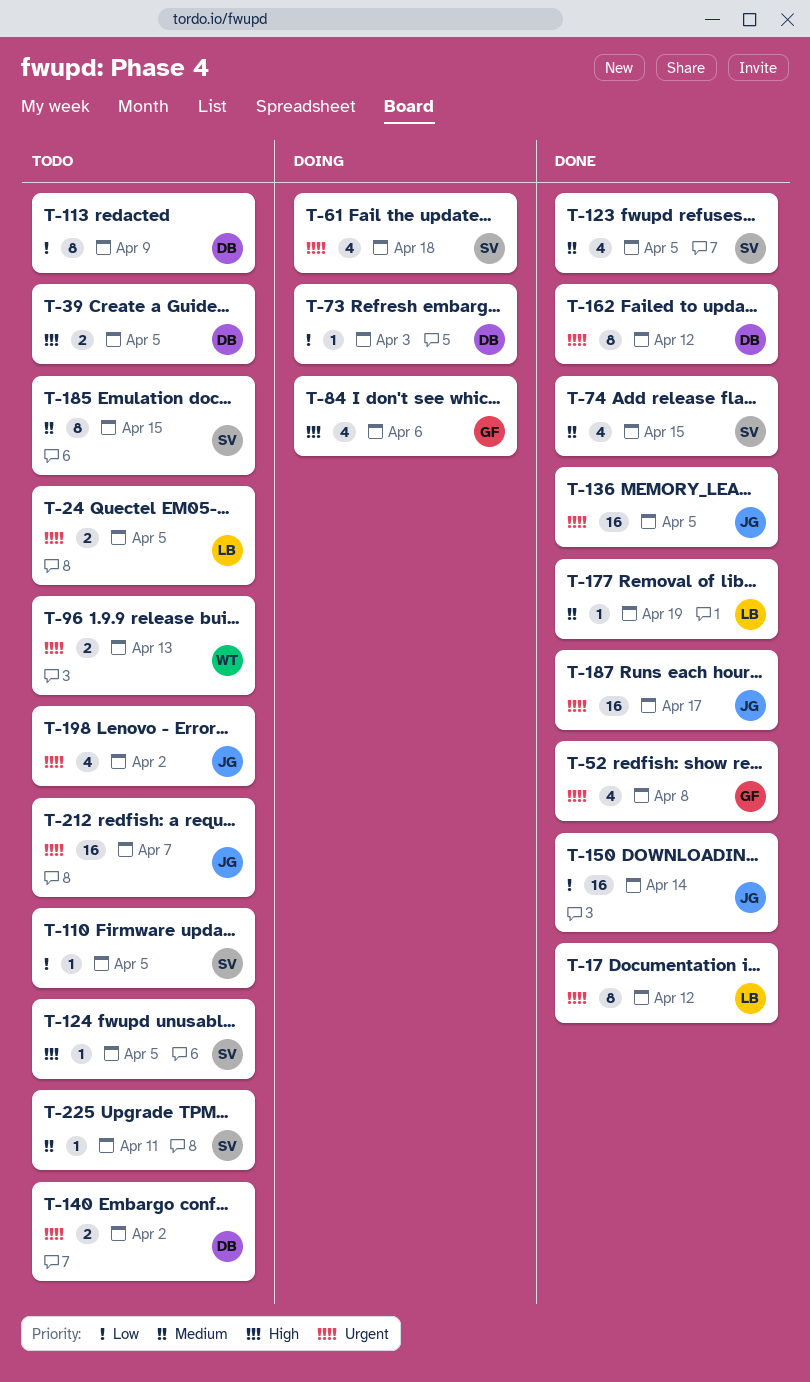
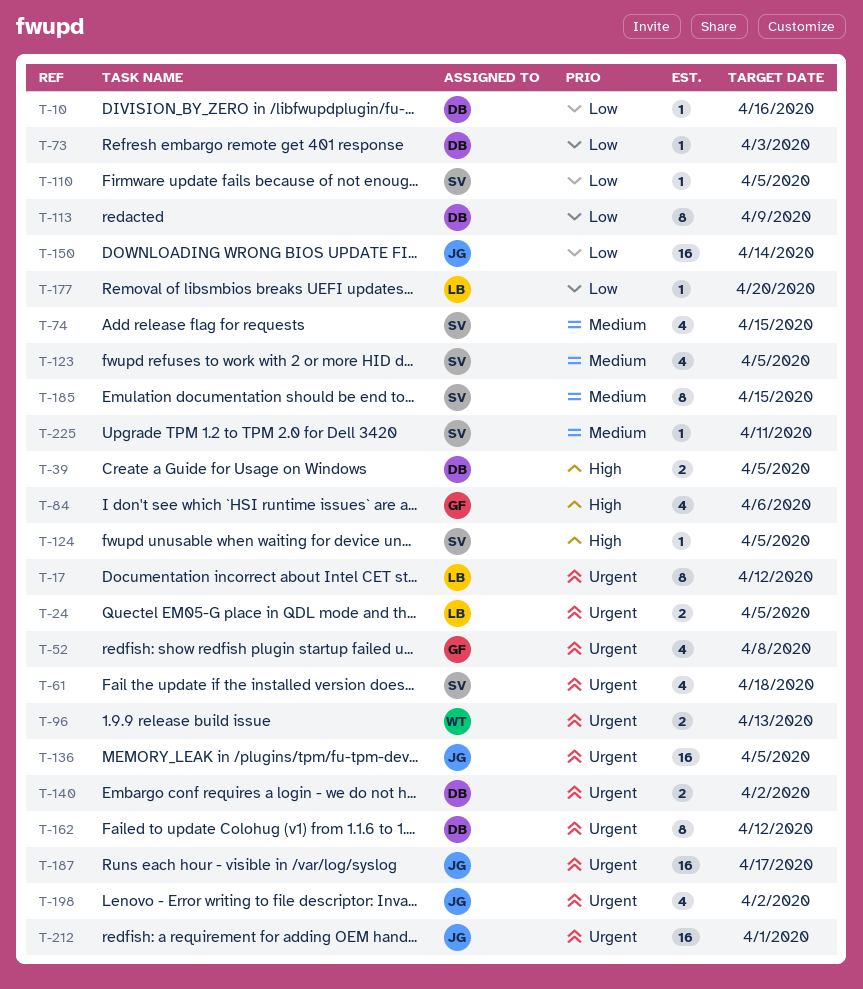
T-10: none -> present
T-177, priority: Medium -> Low
T-177, due: Apr 19 -> Apr 20
T-212, due: Apr 7 -> Apr 1

